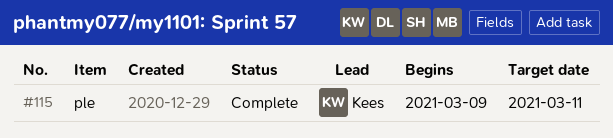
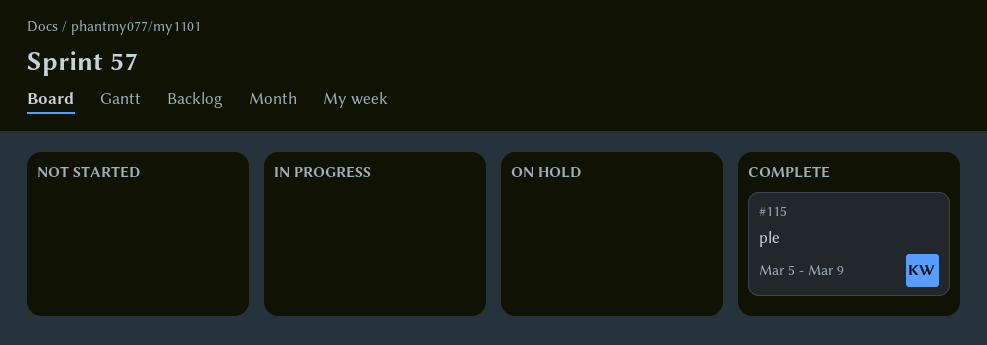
#115, start: Mar 9 -> Mar 5
#115, due: Mar 11 -> Mar 9

